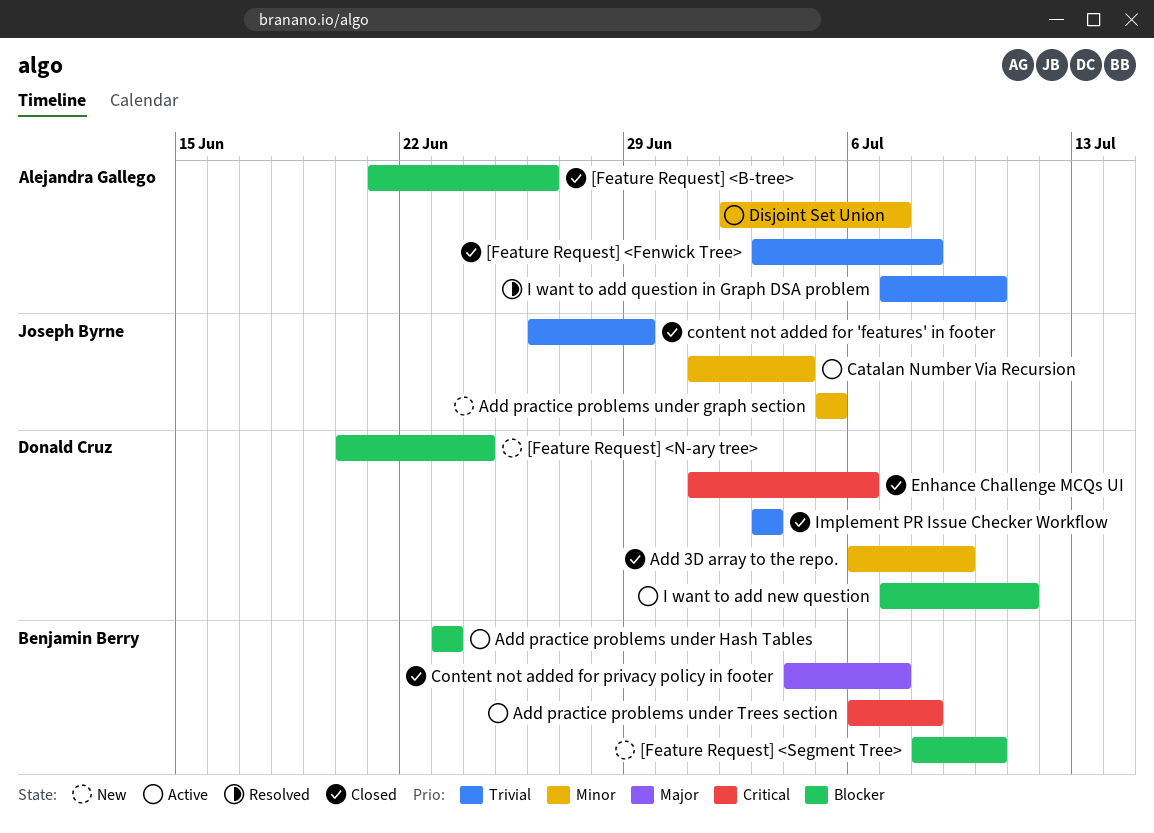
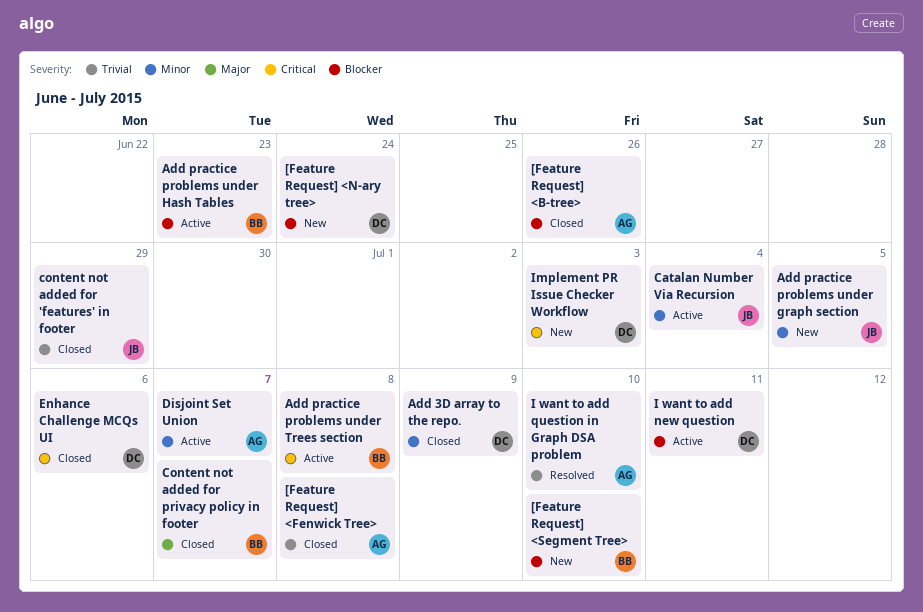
Implement PR Issue Checker Workflow, status: Closed -> New
Implement PR Issue Checker Workflow, priority: Trivial -> Critical

